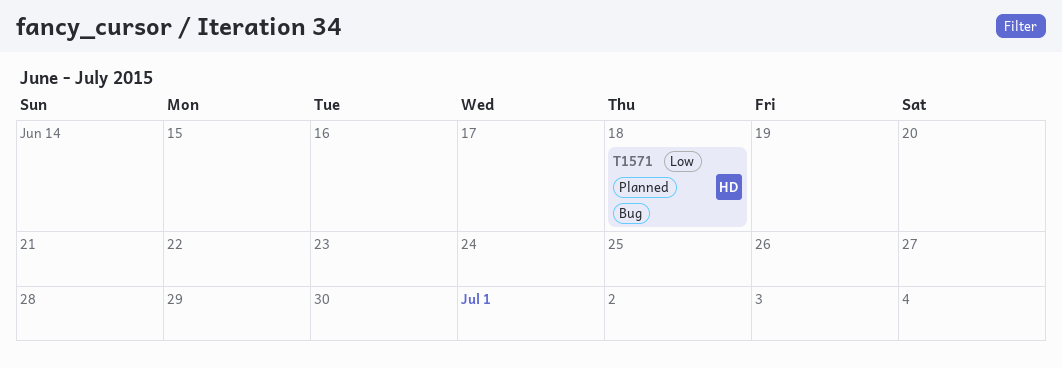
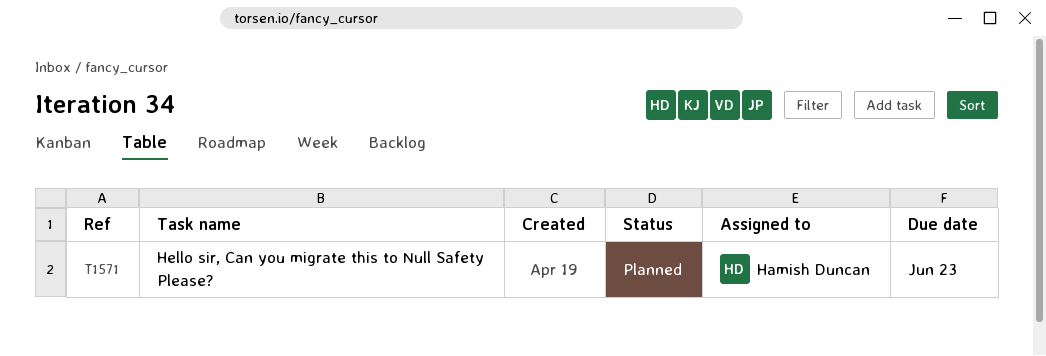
T1571, due: Jun 18 -> Jun 23

